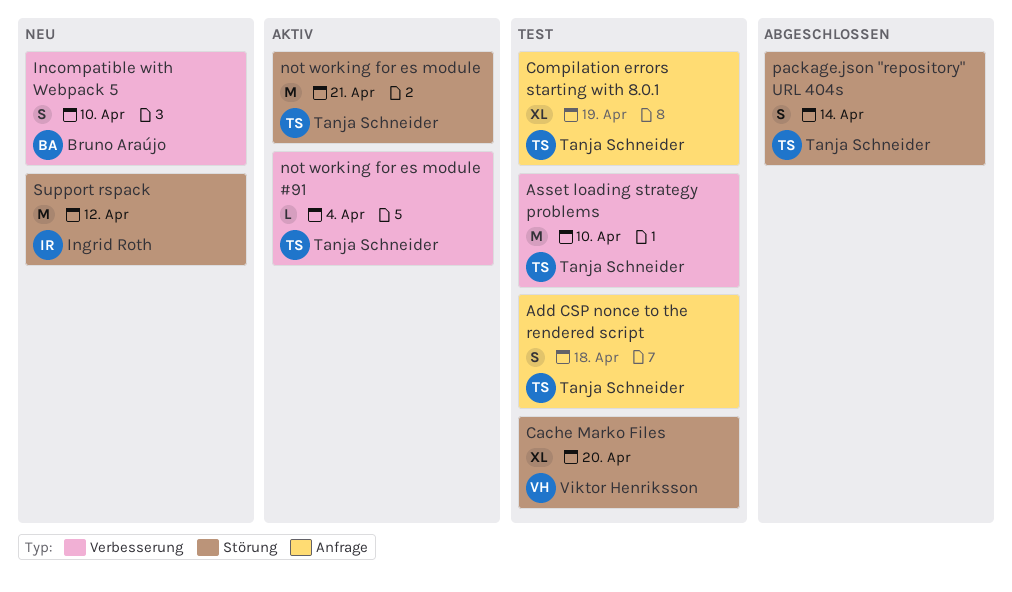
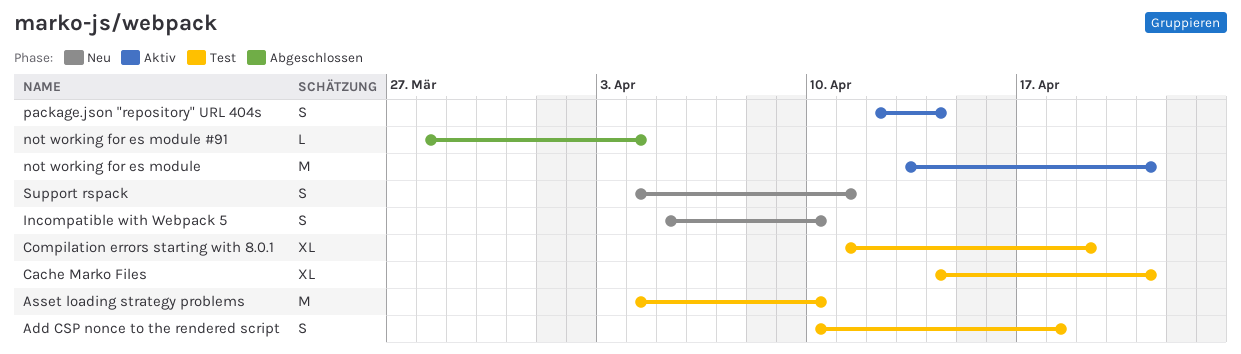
Cache Marko Files, due: Apr 20 -> Apr 21
not working for es module #91, status: Aktiv -> Abgeschlossen
package.json "repository" URL 404s, status: Abgeschlossen -> Aktiv
Support rspack, estimate: M -> S
Support rspack, due: Apr 12 -> Apr 11

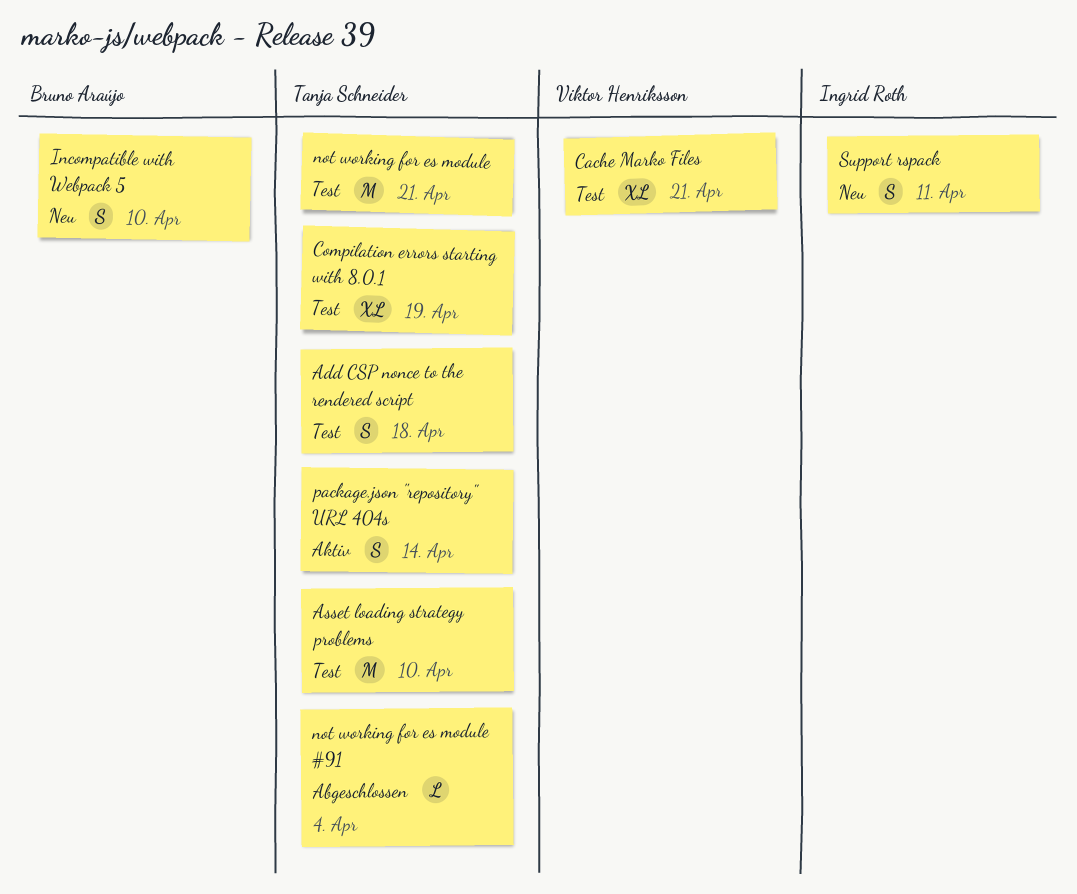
not working for es module, status: Aktiv -> Test

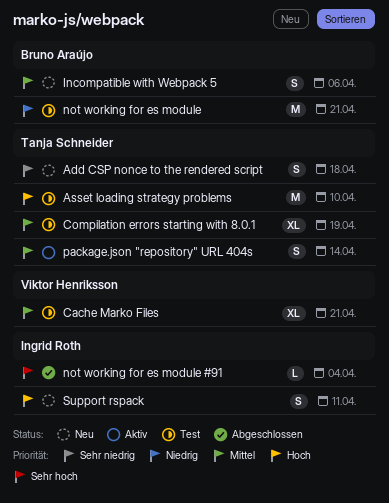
Add CSP nonce to the rendered script, status: Test -> Neu
Incompatible with Webpack 5, due: Apr 10 -> Apr 6
not working for es module, owner: Tanja Schneider -> Bruno Araújo
not working for es module #91, owner: Tanja Schneider -> Ingrid Roth

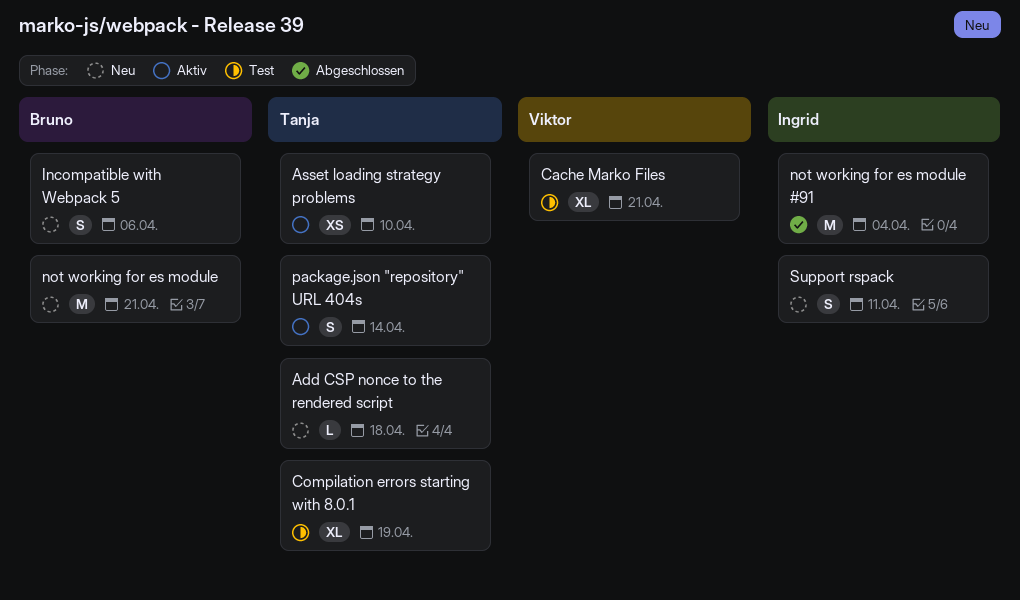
Add CSP nonce to the rendered script, estimate: S -> L
Asset loading strategy problems, status: Test -> Aktiv
Asset loading strategy problems, estimate: M -> XS
not working for es module, status: Test -> Neu
not working for es module #91, estimate: L -> M

